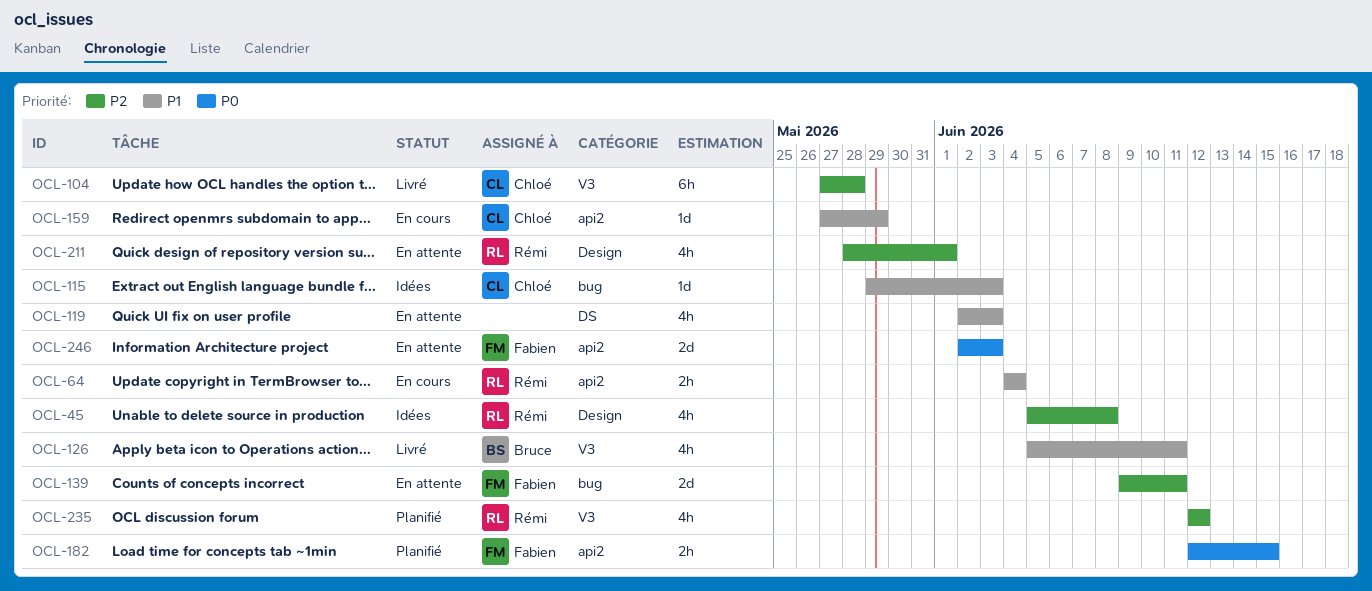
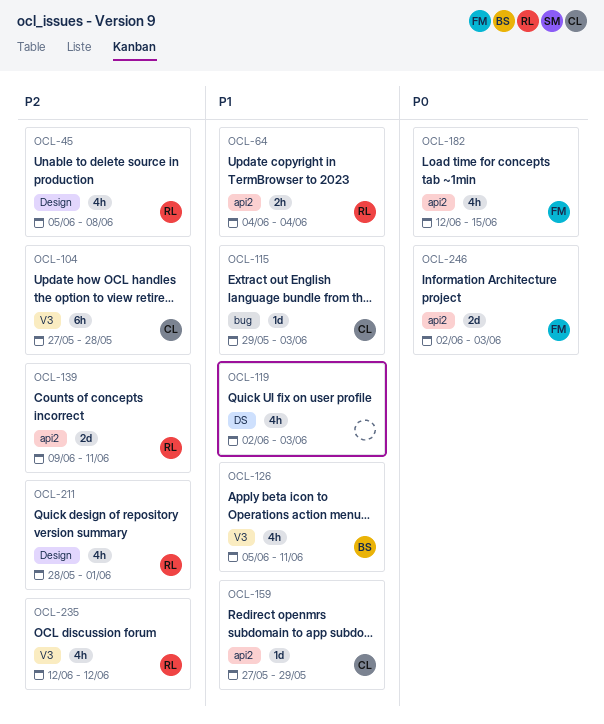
OCL-139, owner: Fabien -> Rémi
OCL-139, label: bug -> api2
OCL-182, estimate: 2h -> 4h

